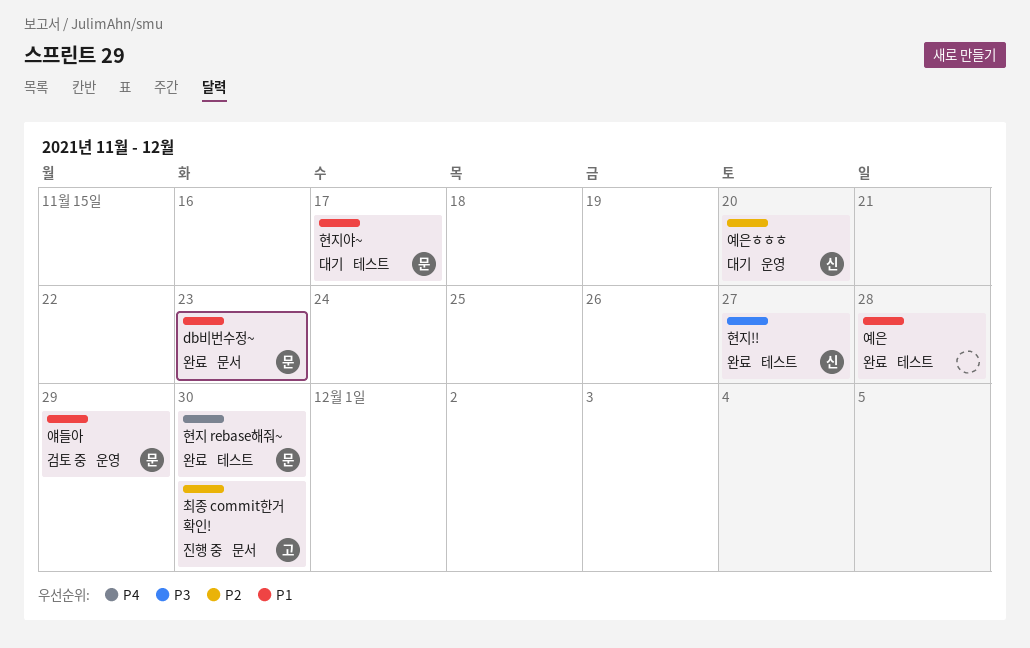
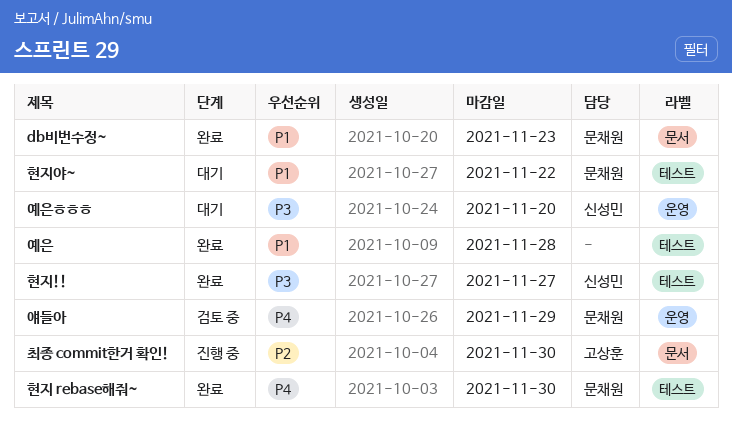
얘들아, priority: P1 -> P4
예은ㅎㅎㅎ, priority: P2 -> P3
현지야~, due: Nov 17 -> Nov 22

